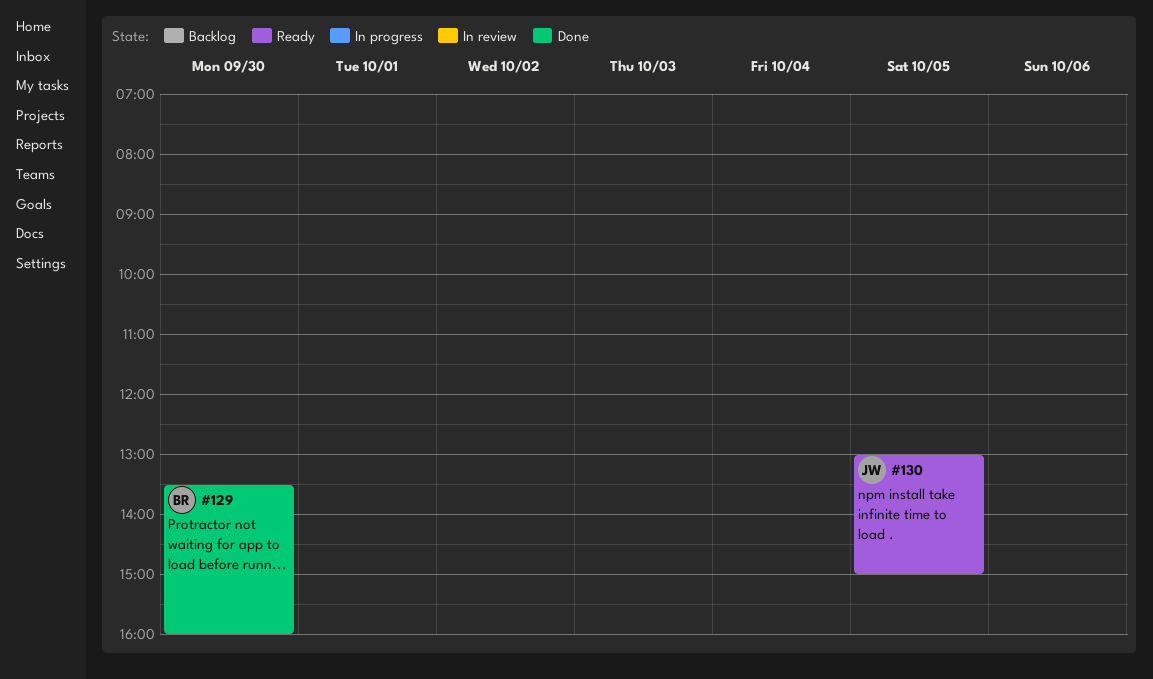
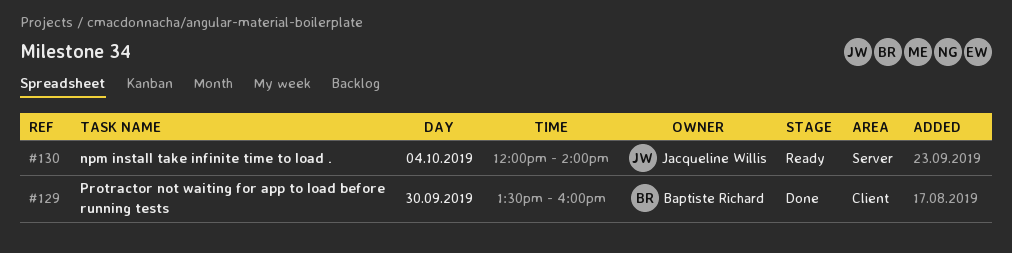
#130, day: Oct 5 -> Oct 4
#130, begins: 13:00 -> 12:00
#130, ends: 15:00 -> 14:00

